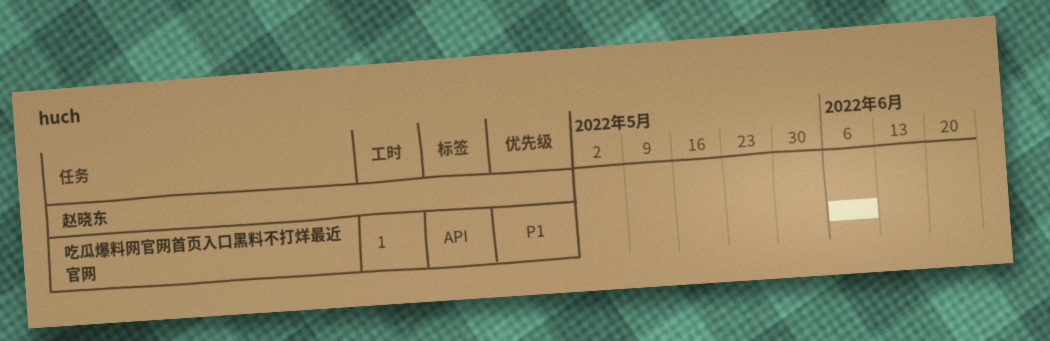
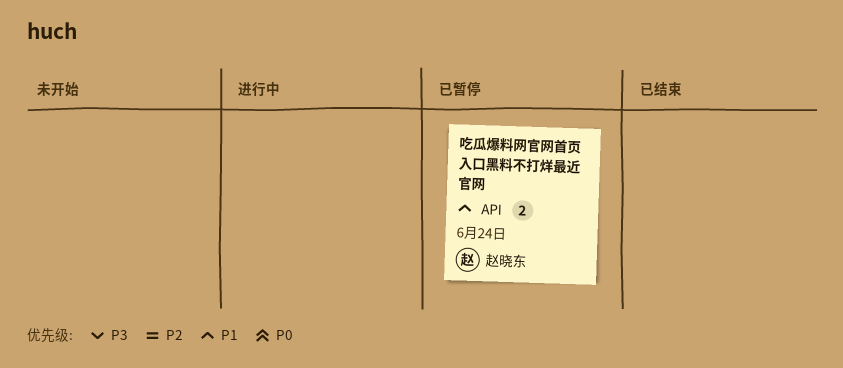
吃瓜爆料网官网首页入口黑料不打烊最近官网, estimate: 1 -> 2
吃瓜爆料网官网首页入口黑料不打烊最近官网, due: Jun 10 -> Jun 24

